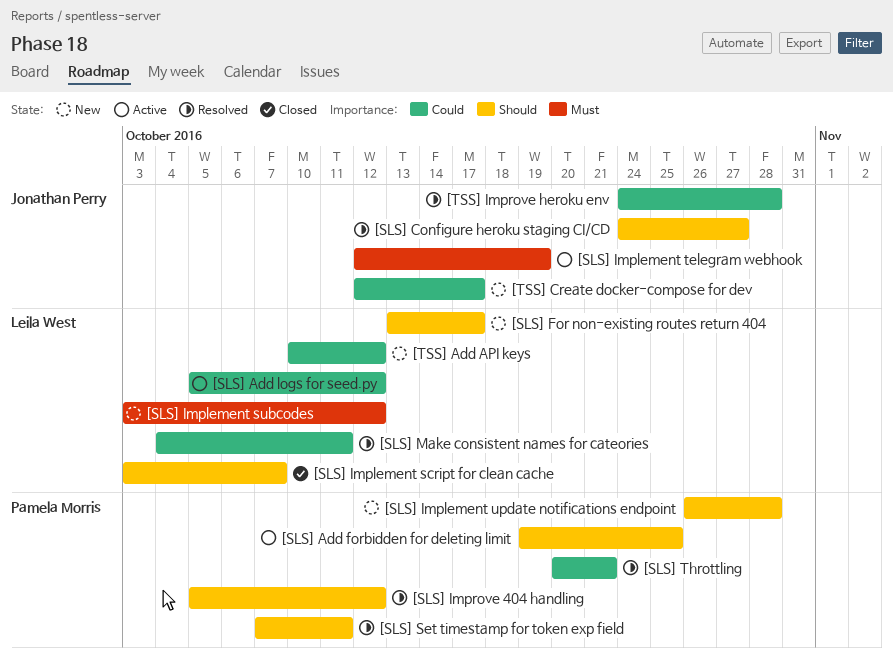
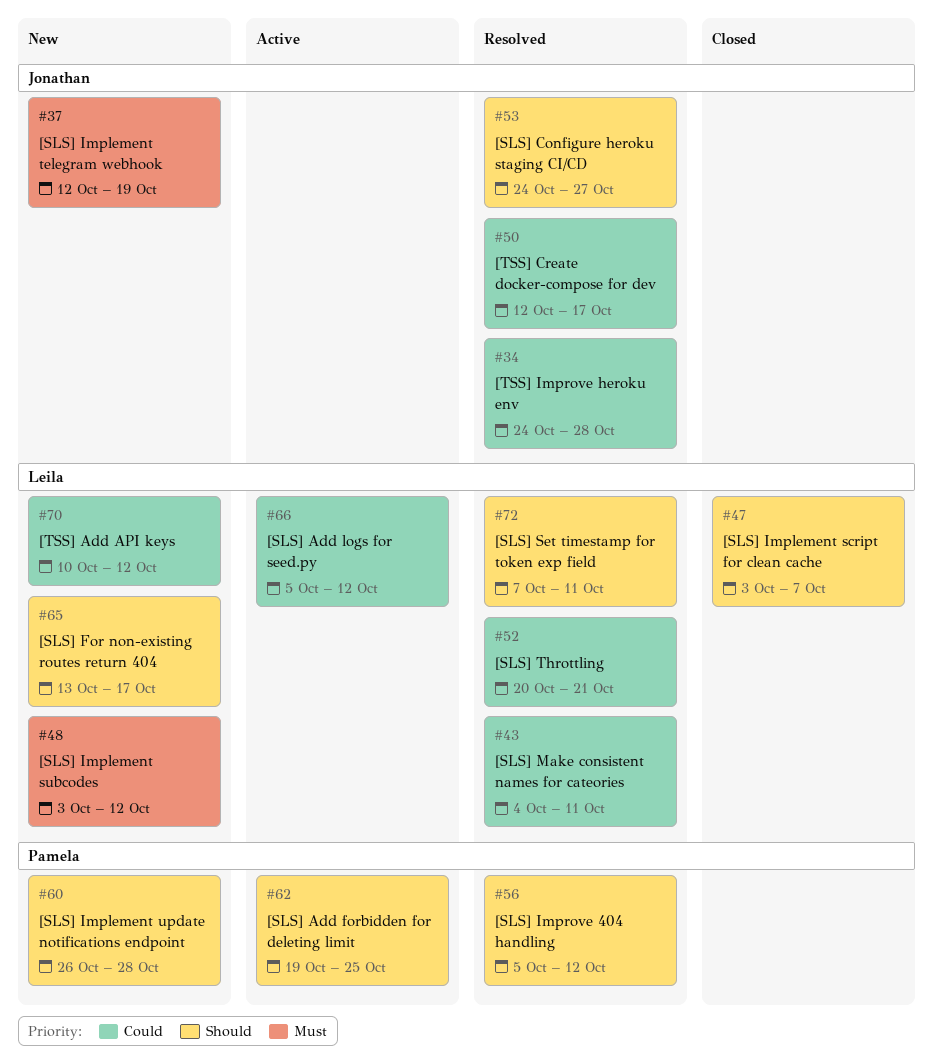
[SLS] Implement telegram webhook, status: Active -> New
[SLS] Set timestamp for token exp field, owner: Pamela Morris -> Leila West
[SLS] Throttling, owner: Pamela Morris -> Leila West
[TSS] Create docker-compose for dev, status: New -> Resolved

